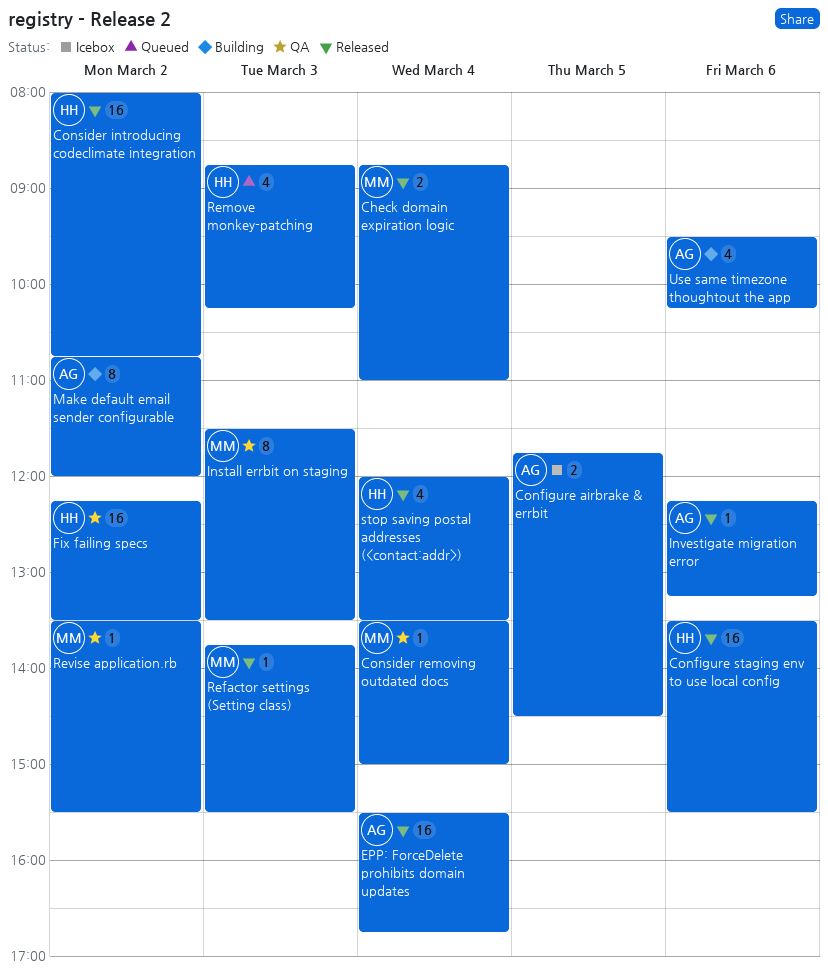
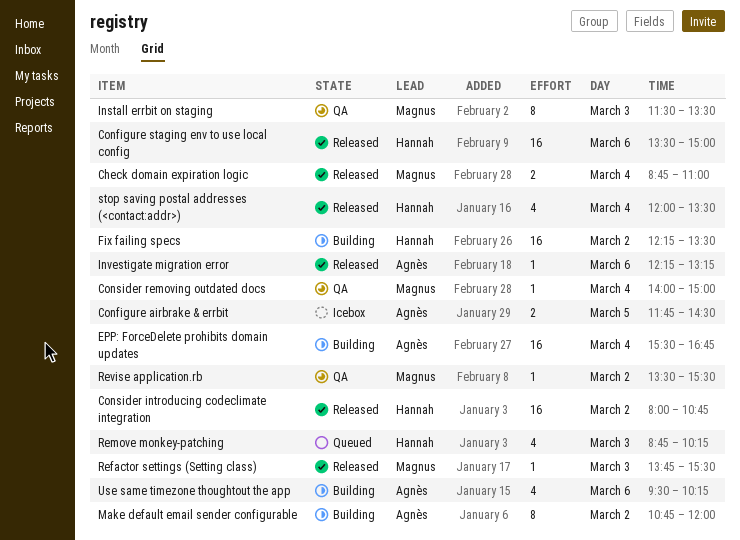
Configure staging env to use local config, ends: 15:30 -> 15:00
Consider removing outdated docs, begins: 13:30 -> 14:00
EPP: ForceDelete prohibits domain updates, status: Released -> Building
Fix failing specs, status: QA -> Building

